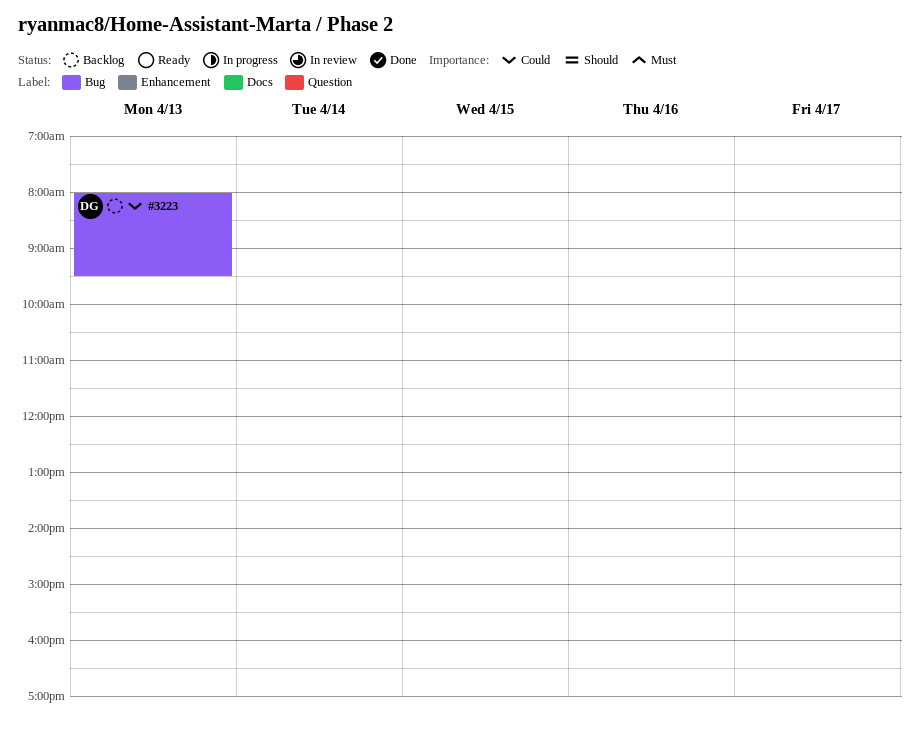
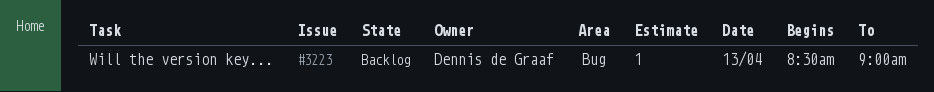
#3223, begins: 08:00 -> 08:30
#3223, ends: 09:30 -> 09:00

